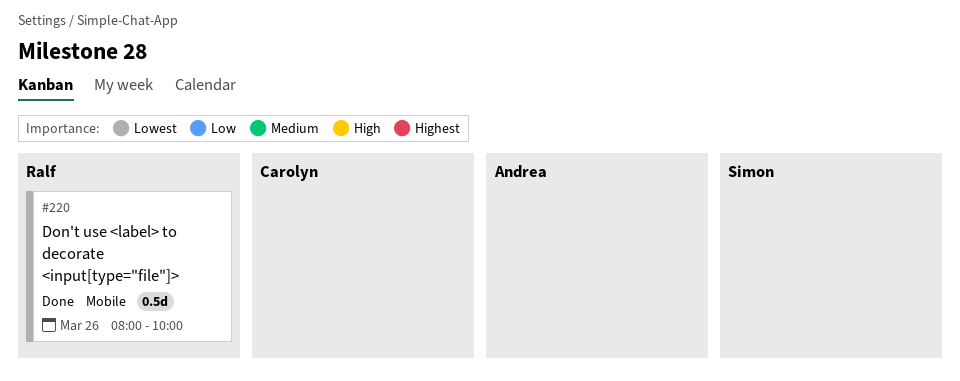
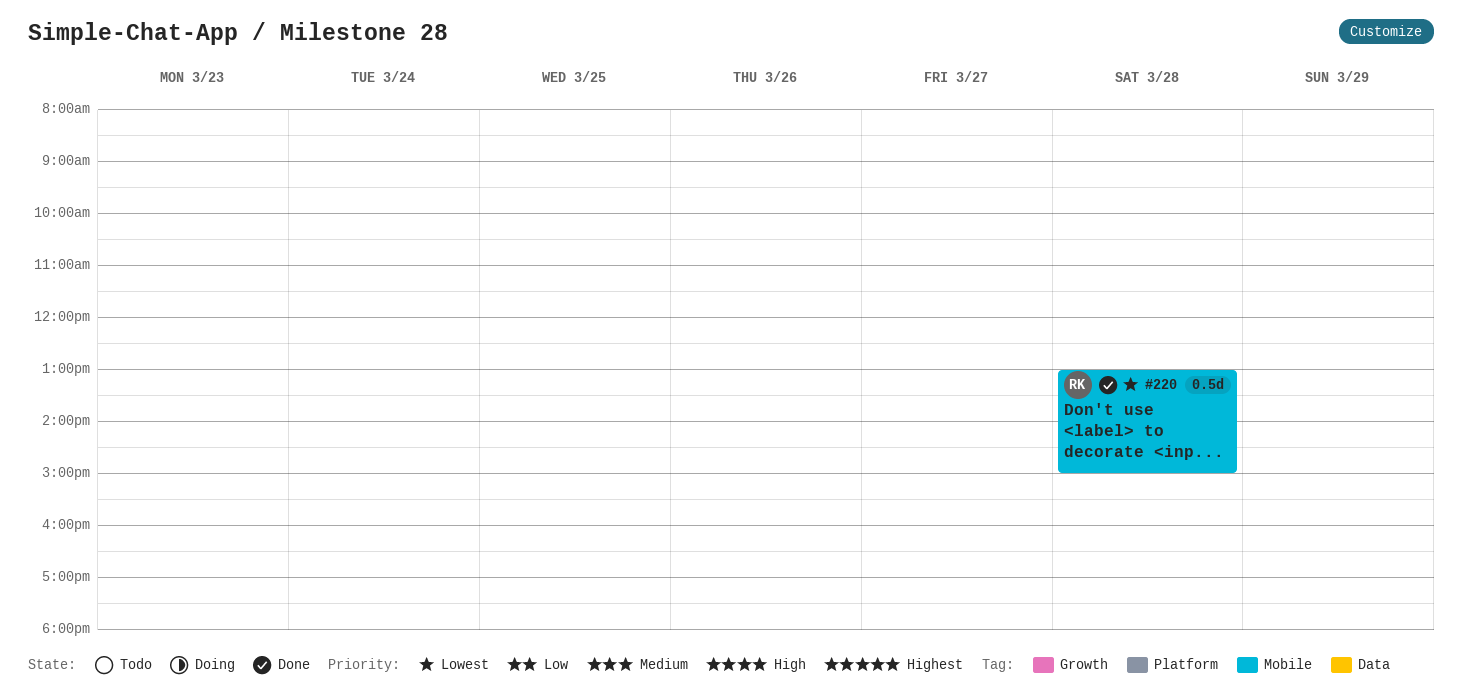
#220, day: Mar 26 -> Mar 28
#220, begins: 08:00 -> 13:00
#220, ends: 10:00 -> 15:00

